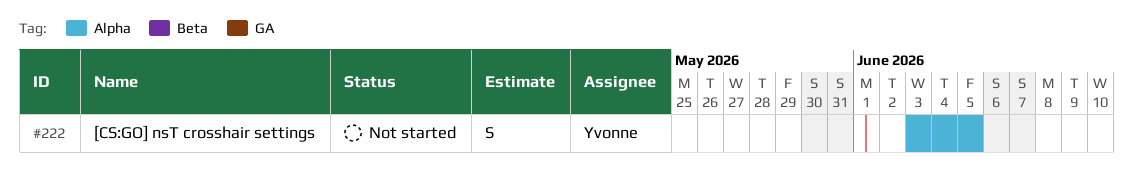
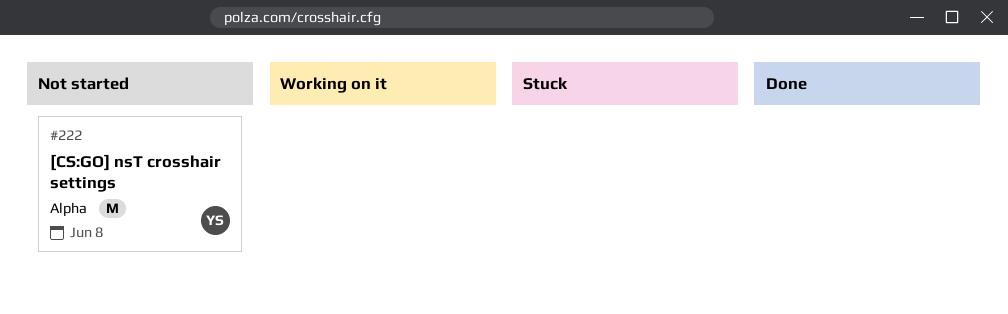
#222, estimate: S -> M
#222, due: Jun 5 -> Jun 8

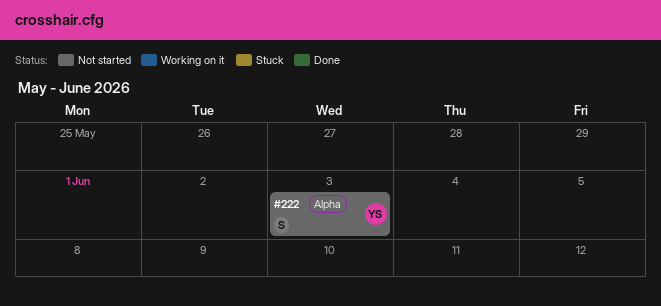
#222, estimate: M -> S
#222, due: Jun 8 -> Jun 3

